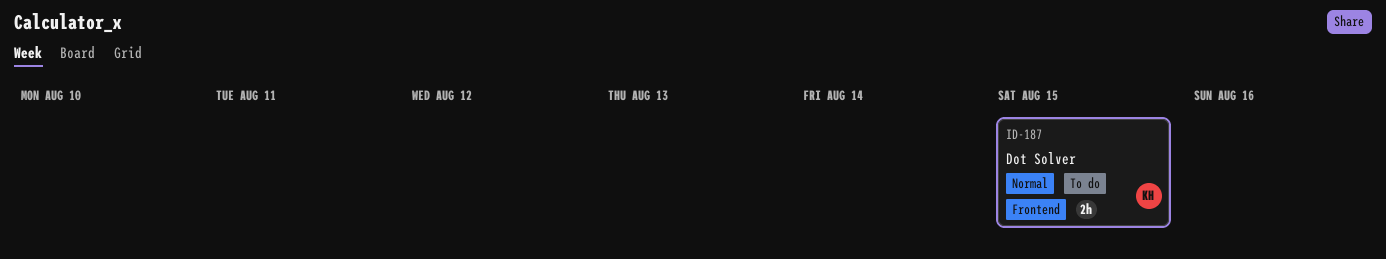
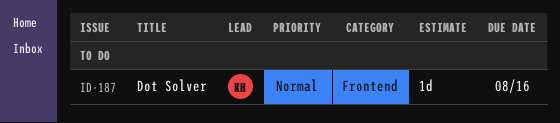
ID-187, estimate: 2h -> 1d
ID-187, due: Aug 15 -> Aug 16

